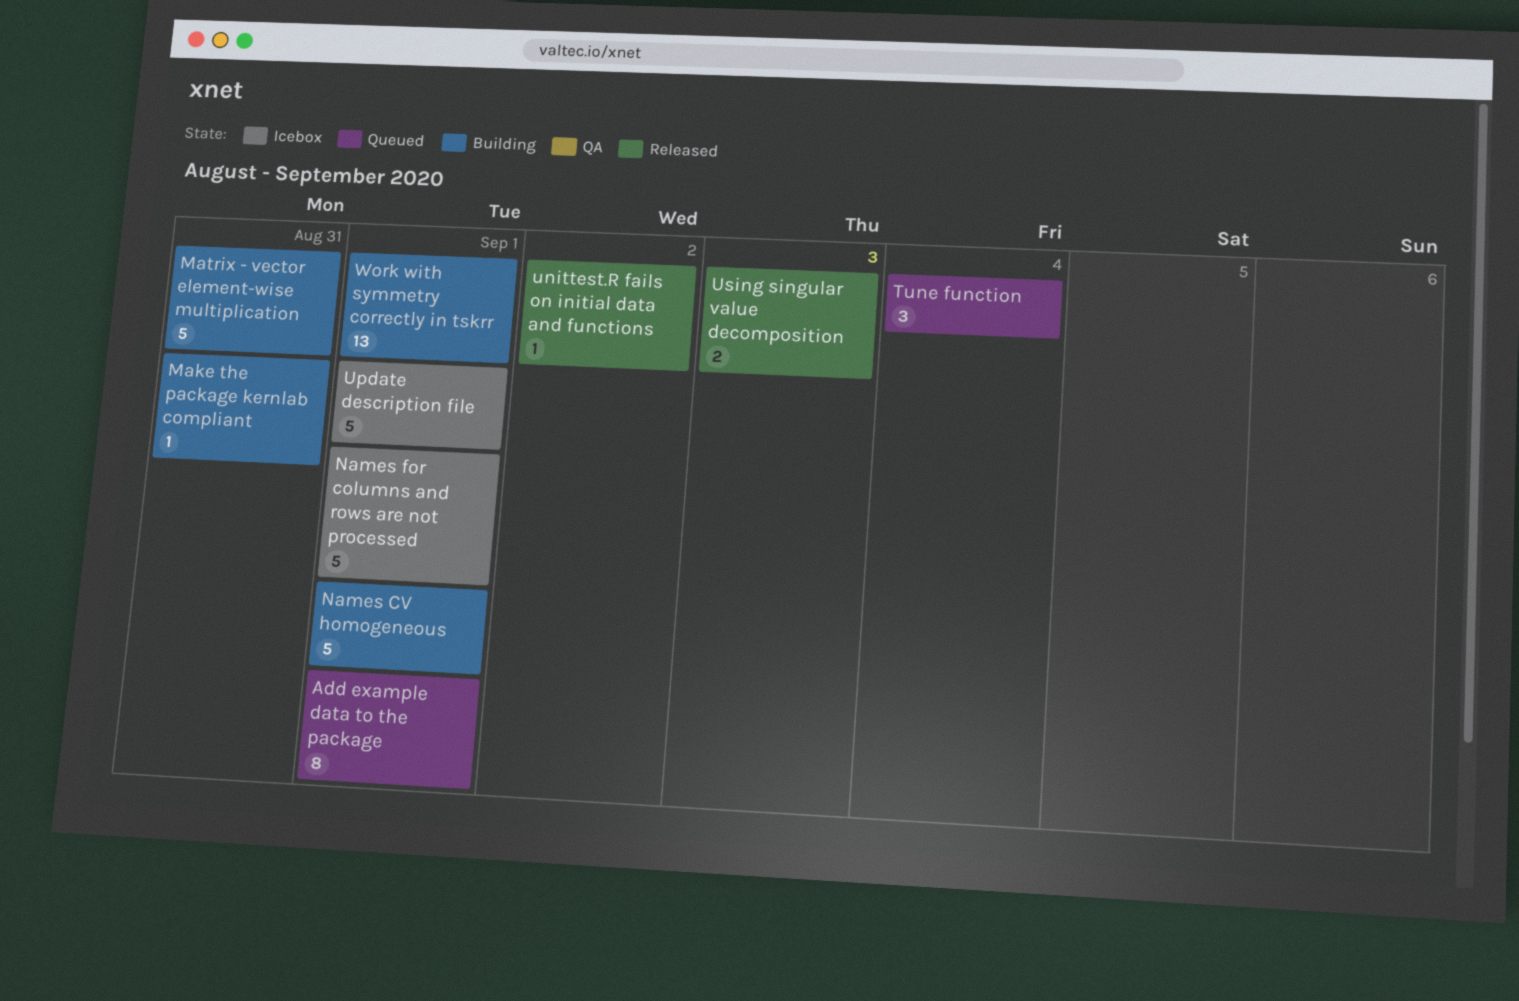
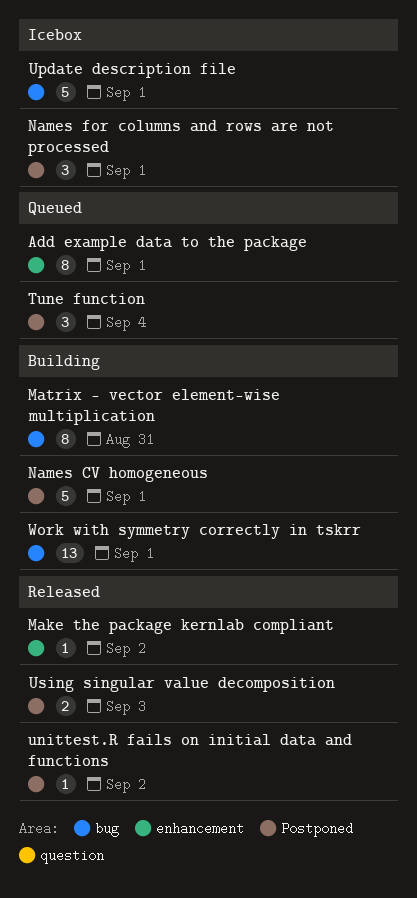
Make the package kernlab compliant, status: Building -> Released
Make the package kernlab compliant, due: Aug 31 -> Sep 2
Matrix - vector element-wise multiplication, estimate: 5 -> 8
Names for columns and rows are not processed, estimate: 5 -> 3

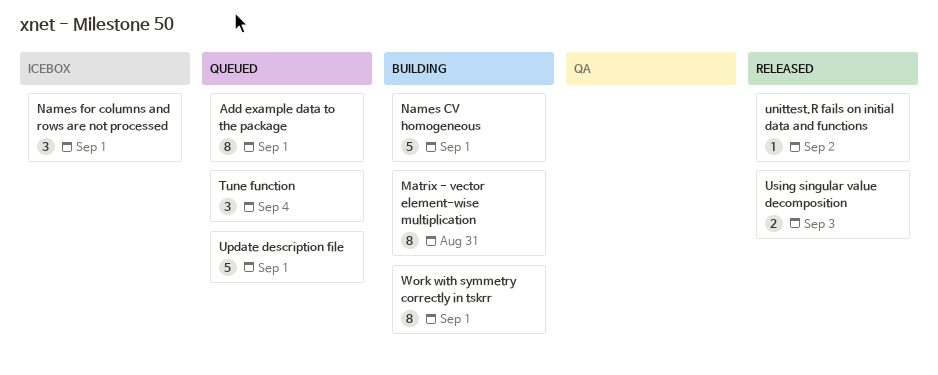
Make the package kernlab compliant: present -> none
Update description file, status: Icebox -> Queued
Work with symmetry correctly in tskrr, estimate: 13 -> 8

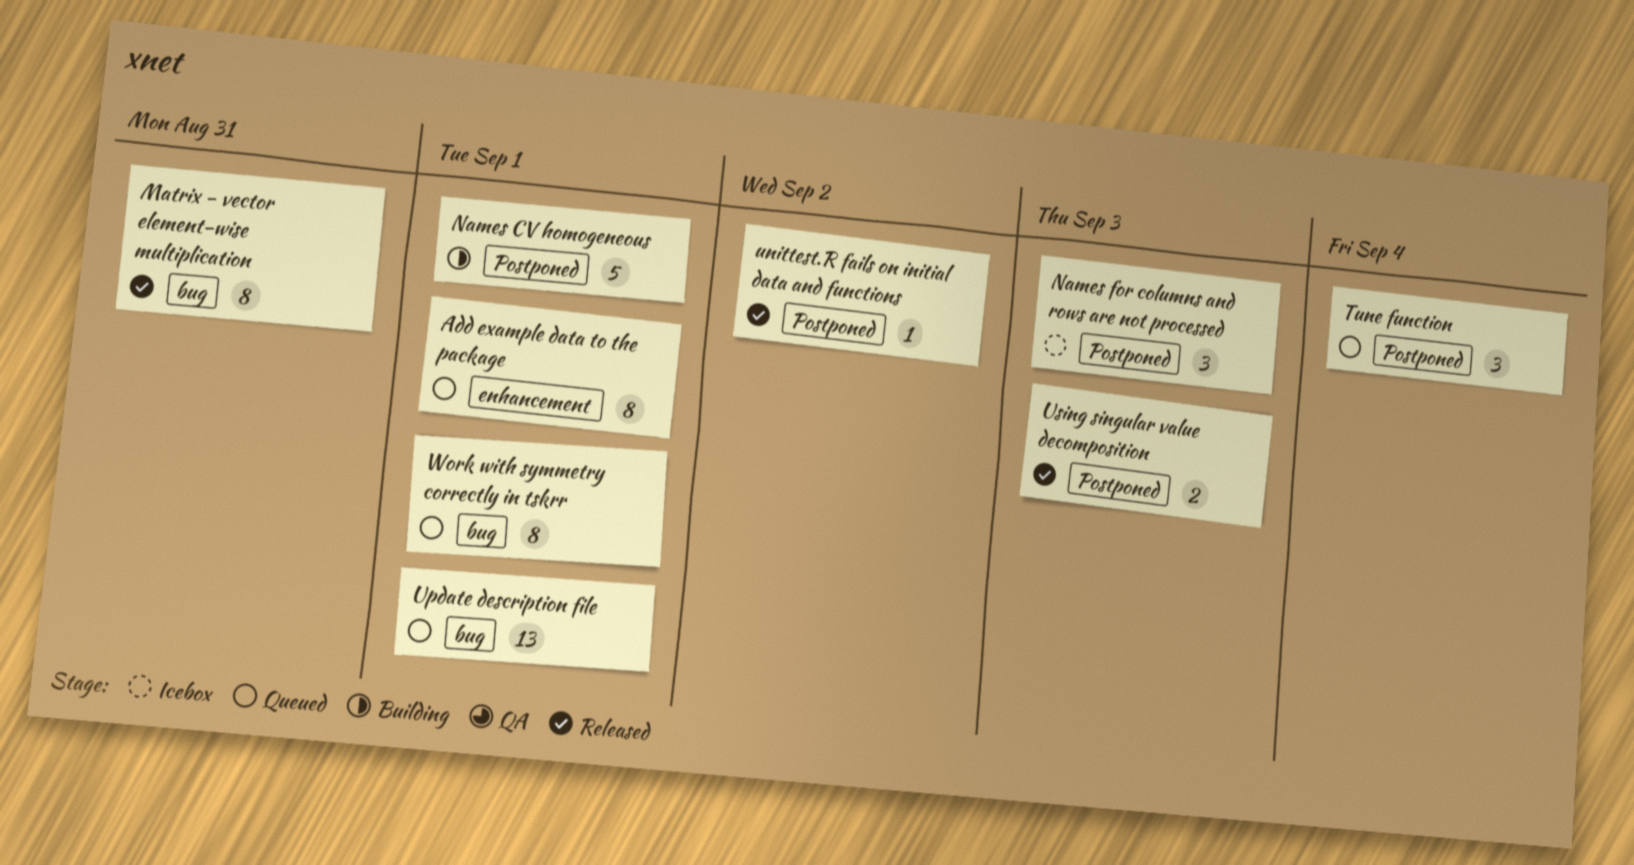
Matrix - vector element-wise multiplication, status: Building -> Released
Names for columns and rows are not processed, due: Sep 1 -> Sep 3
Update description file, estimate: 5 -> 13
Work with symmetry correctly in tskrr, status: Building -> Queued

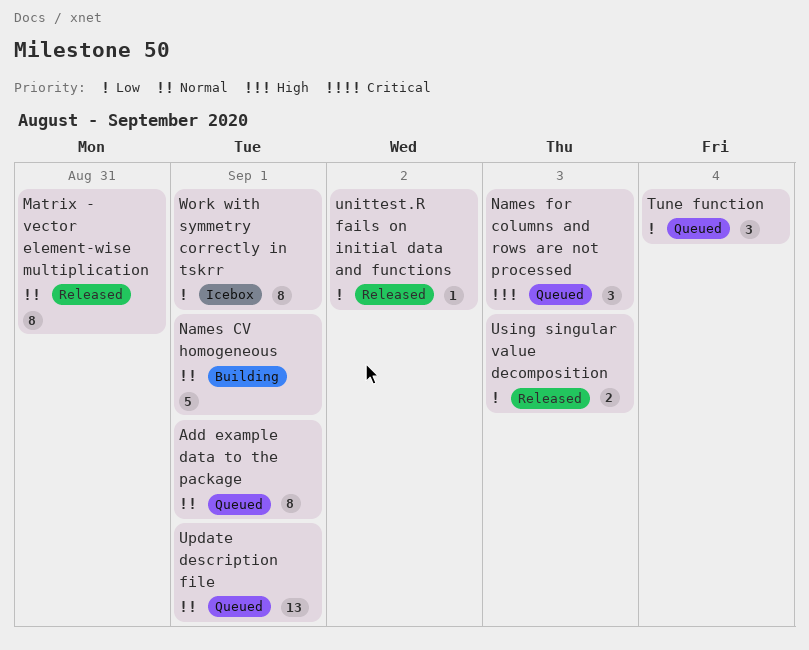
Names for columns and rows are not processed, status: Icebox -> Queued
Work with symmetry correctly in tskrr, status: Queued -> Icebox

